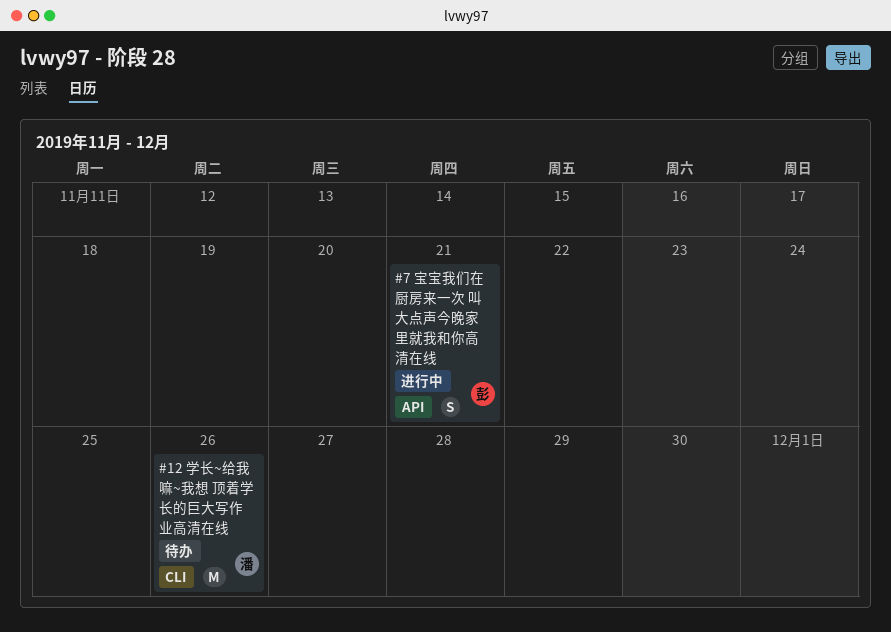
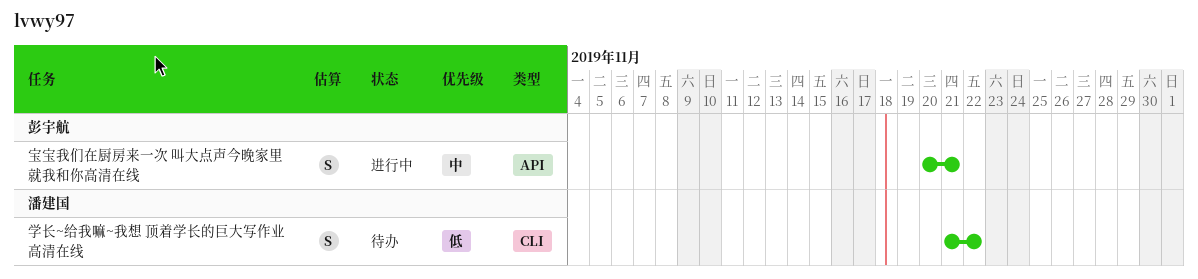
学长~给我嘛~我想 顶着学长的巨大写作业高清在线, estimate: M -> S
学长~给我嘛~我想 顶着学长的巨大写作业高清在线, due: Nov 26 -> Nov 22

